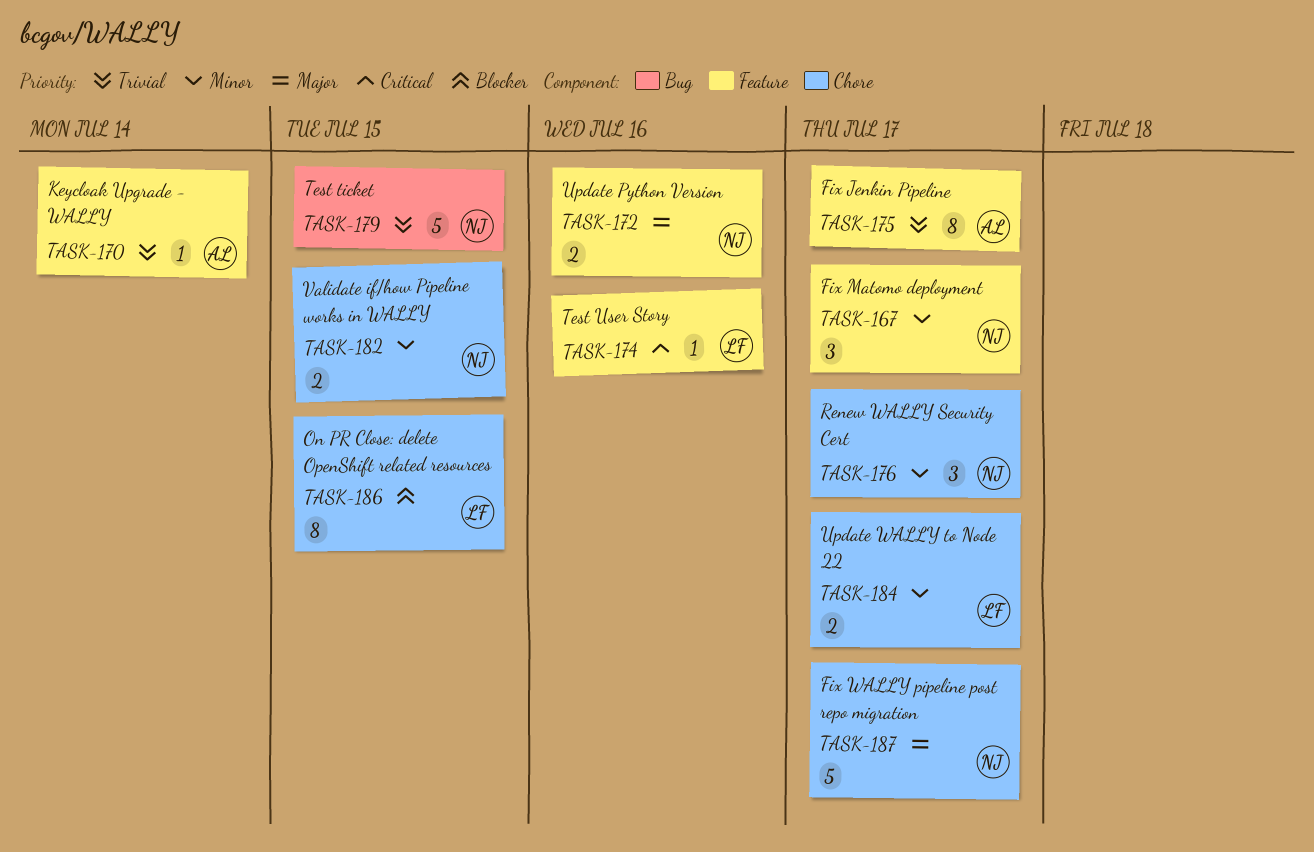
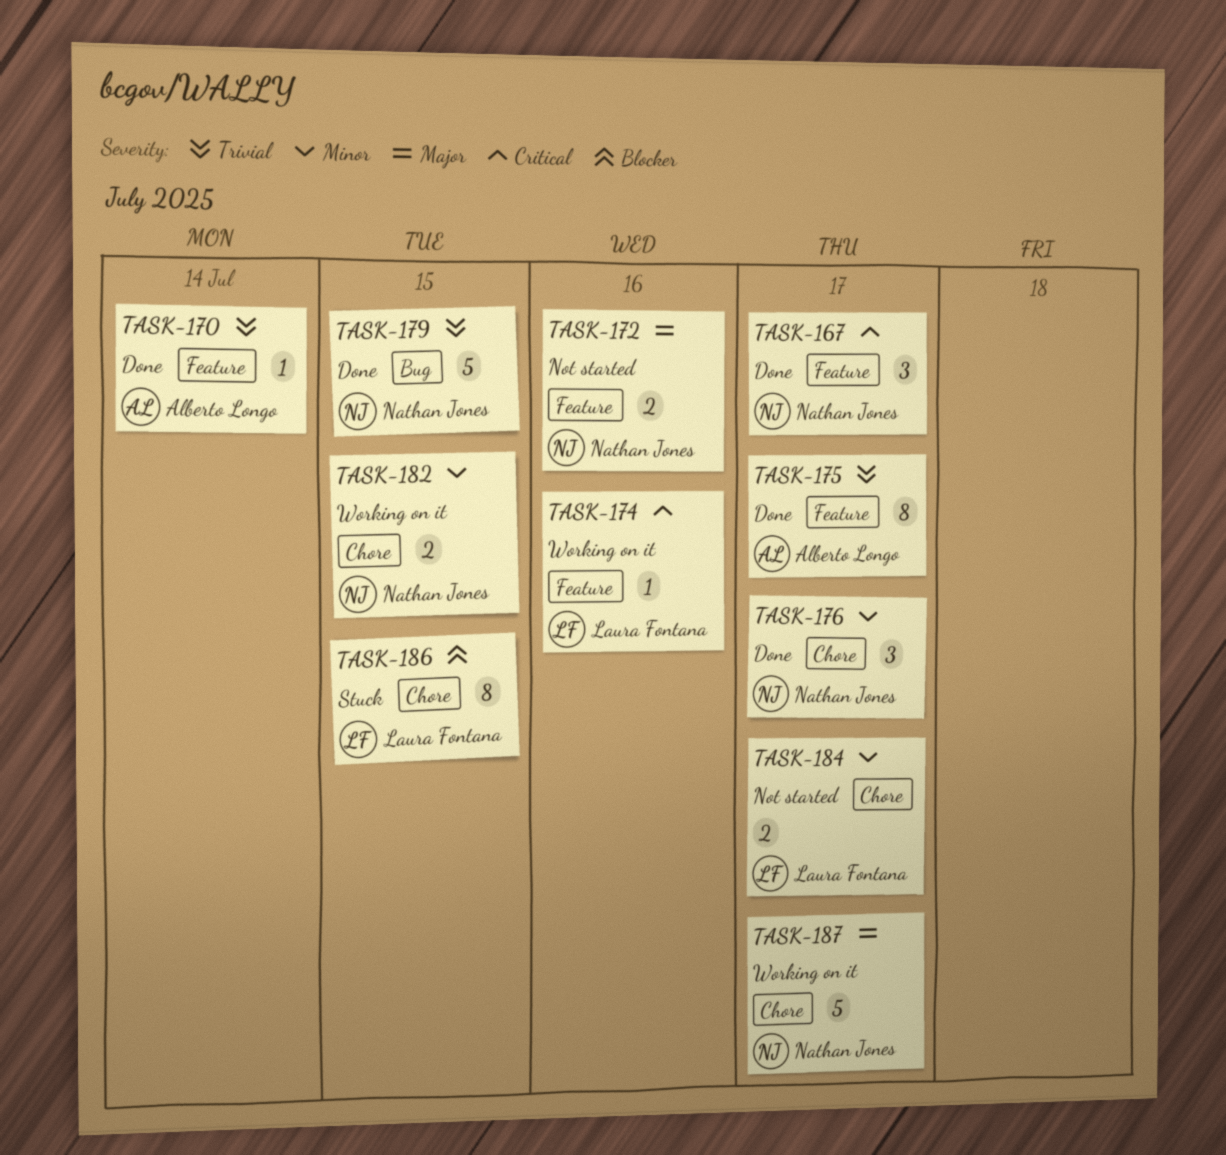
TASK-167, priority: Minor -> Critical

